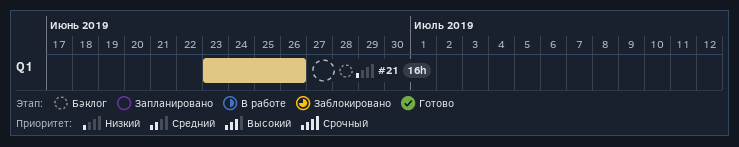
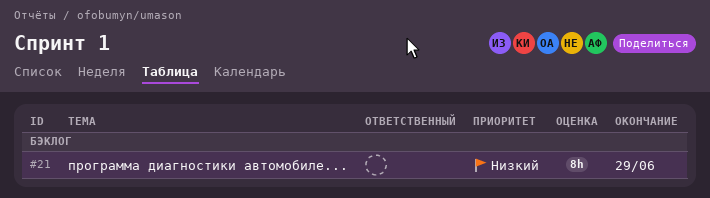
#21, estimate: 16h -> 8h
#21, due: Jun 26 -> Jun 29

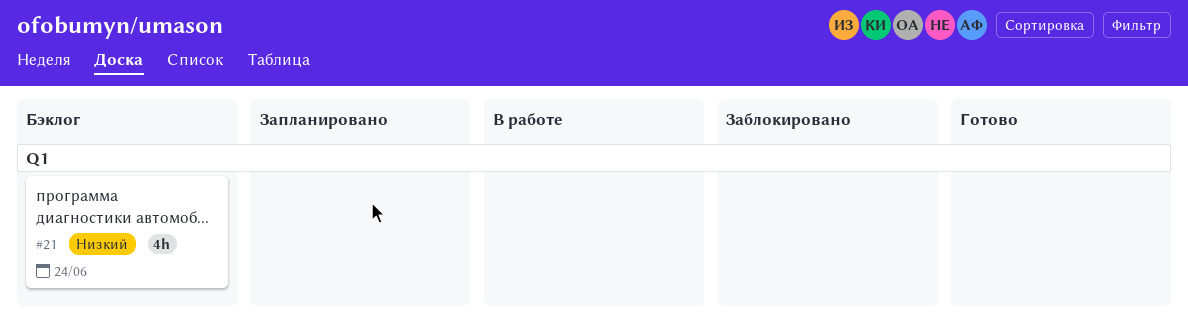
#21, estimate: 8h -> 4h
#21, due: Jun 29 -> Jun 24

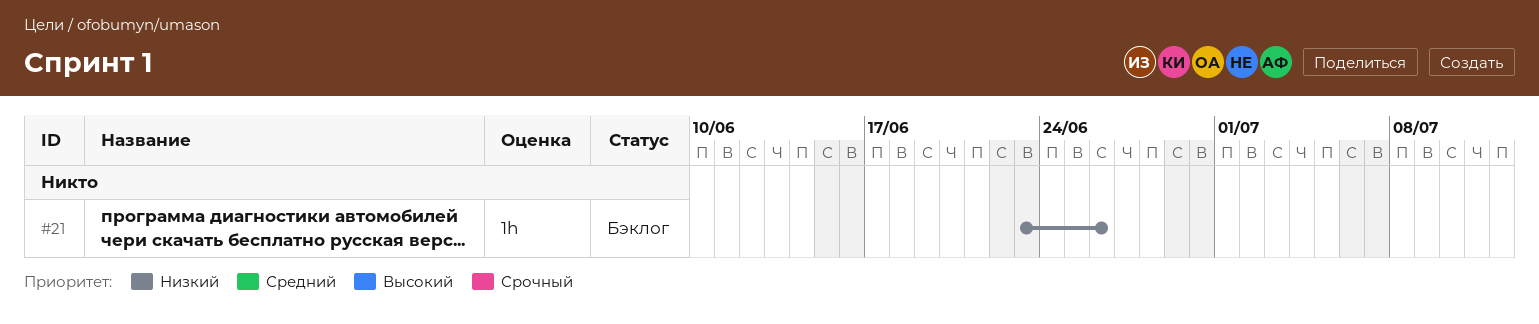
#21, estimate: 4h -> 1h
#21, due: Jun 24 -> Jun 26

